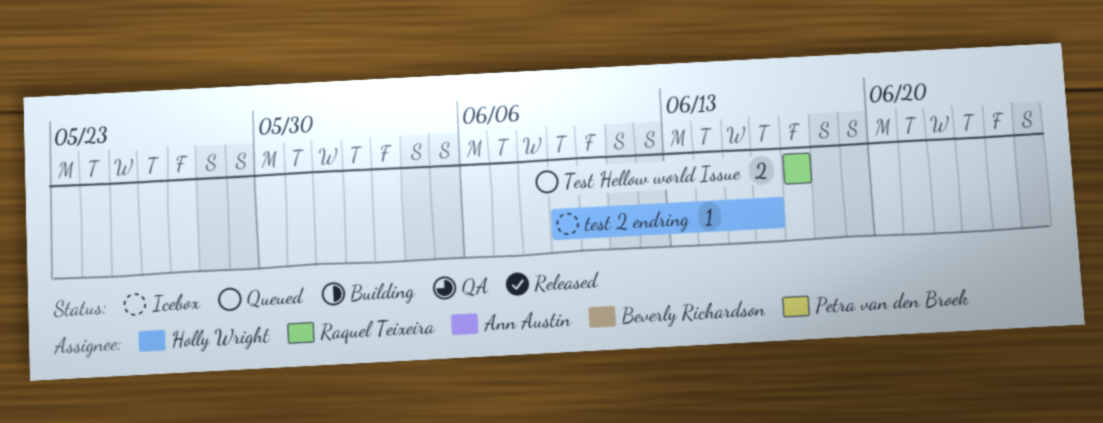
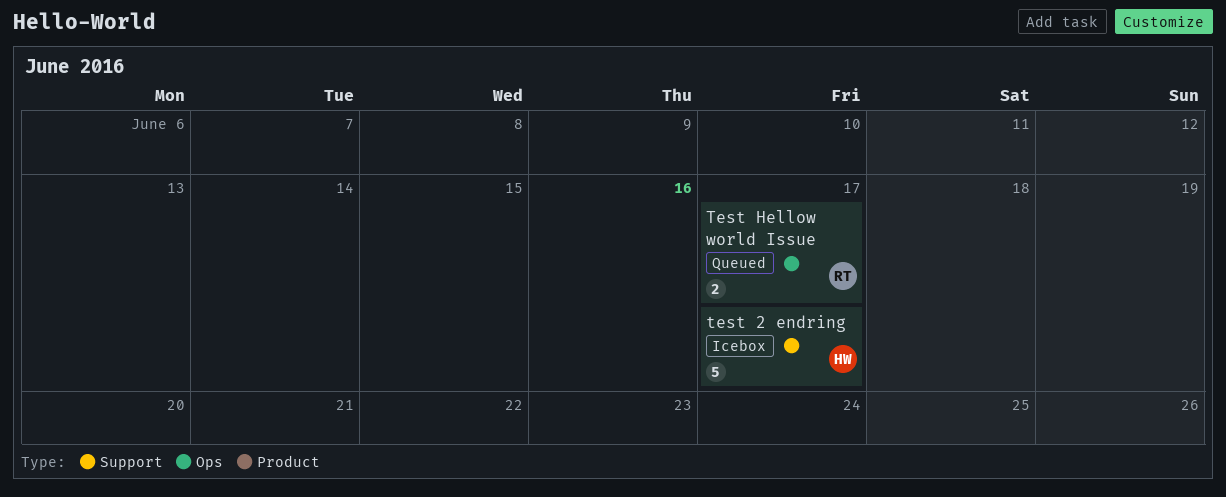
test 2 endring, estimate: 1 -> 5
test 2 endring, due: Jun 16 -> Jun 17

